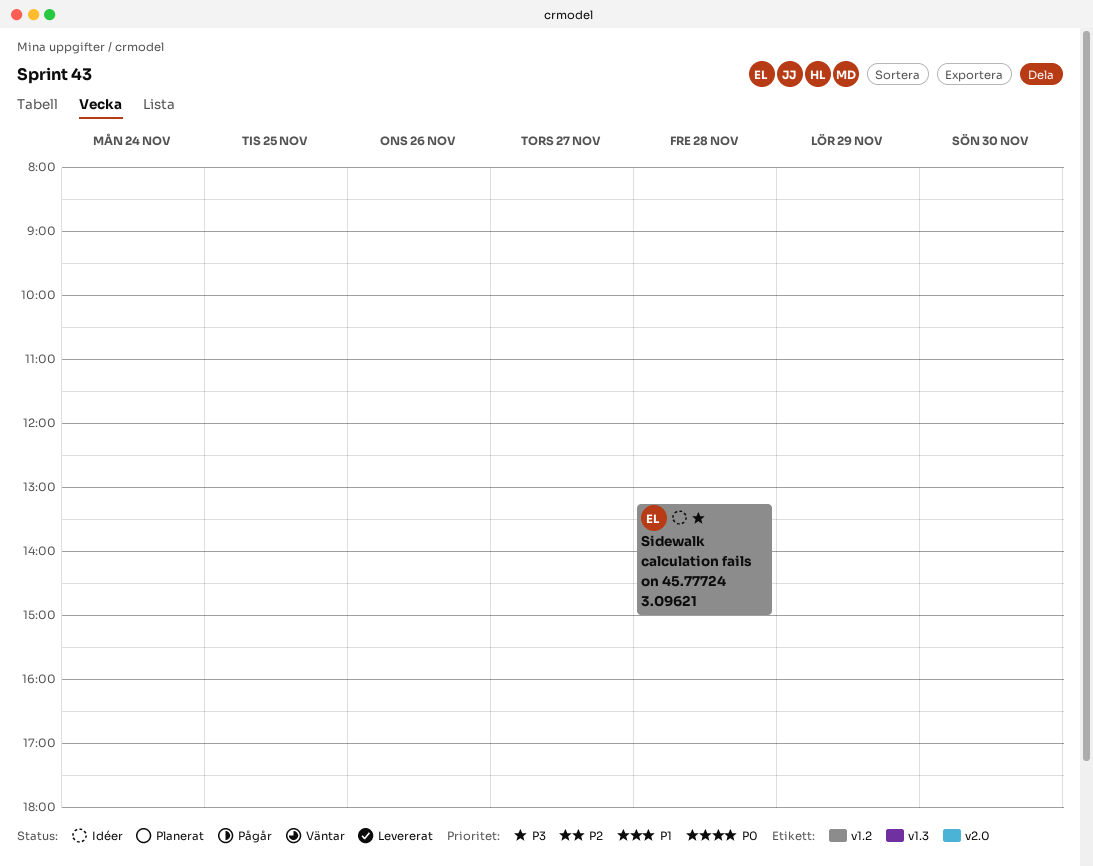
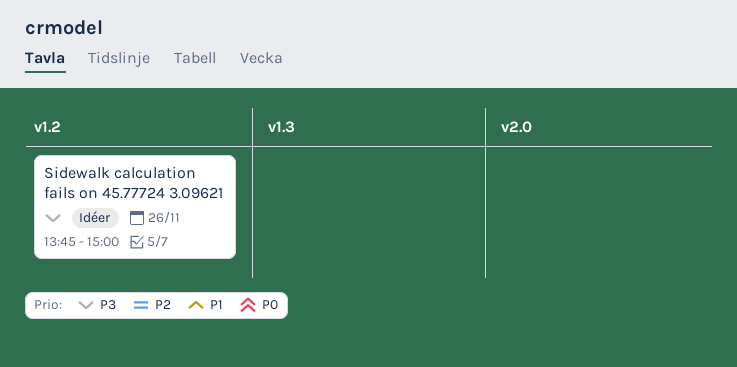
Sidewalk calculation fails on 45.77724 3.09621, day: Nov 28 -> Nov 26
Sidewalk calculation fails on 45.77724 3.09621, begins: 13:15 -> 13:45

